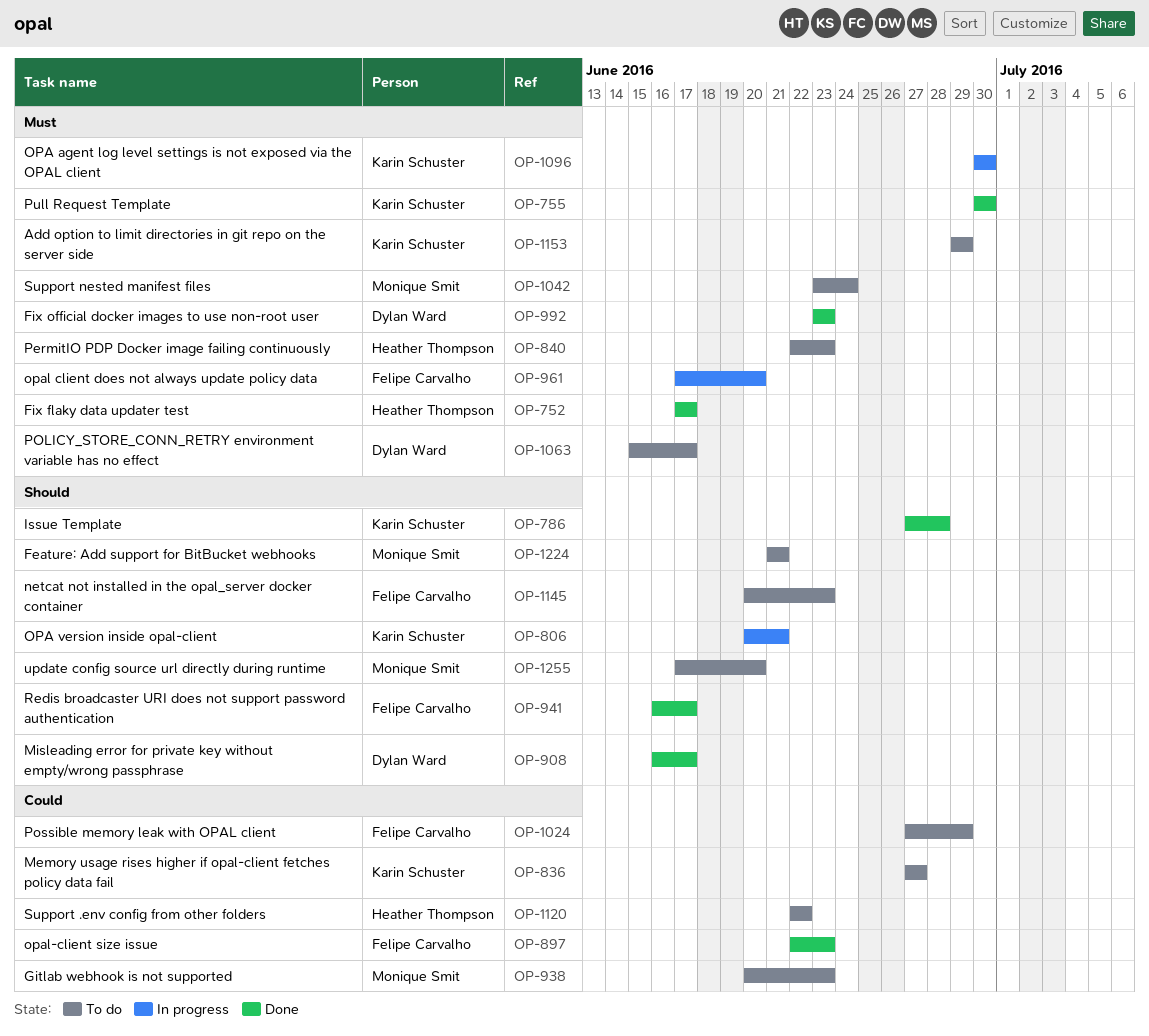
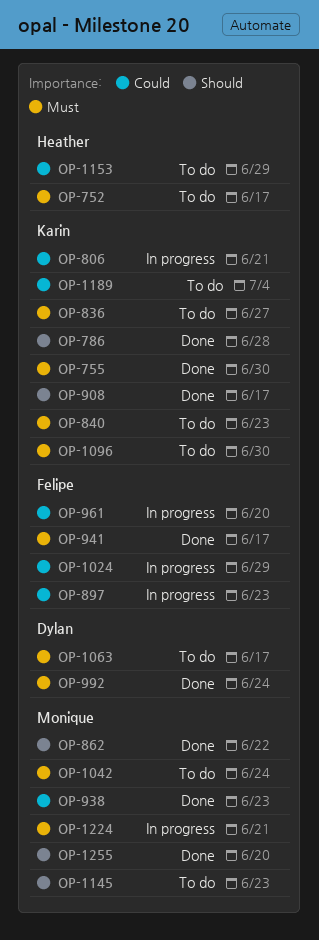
OP-752, status: Done -> To do
OP-806, priority: Should -> Could
OP-836, priority: Could -> Must
OP-840, owner: Heather Thompson -> Karin Schuster
OP-862: none -> present
OP-897, status: Done -> In progress
OP-908, owner: Dylan Ward -> Karin Schuster
OP-938, status: To do -> Done
OP-941, priority: Should -> Must
OP-961, priority: Must -> Could
OP-992, due: Jun 23 -> Jun 24
OP-1024, status: To do -> In progress
OP-1096, status: In progress -> To do
OP-1120: present -> none
OP-1145, owner: Felipe Carvalho -> Monique Smit
OP-1153, owner: Karin Schuster -> Heather Thompson
OP-1153, priority: Must -> Could
OP-1189: none -> present
OP-1224, status: To do -> In progress
OP-1224, priority: Should -> Must
OP-1255, status: To do -> Done

